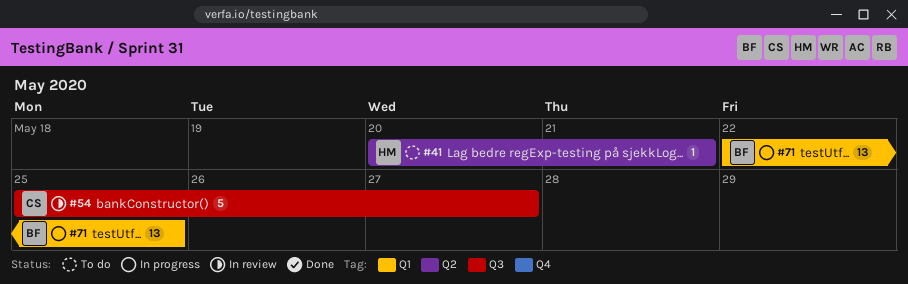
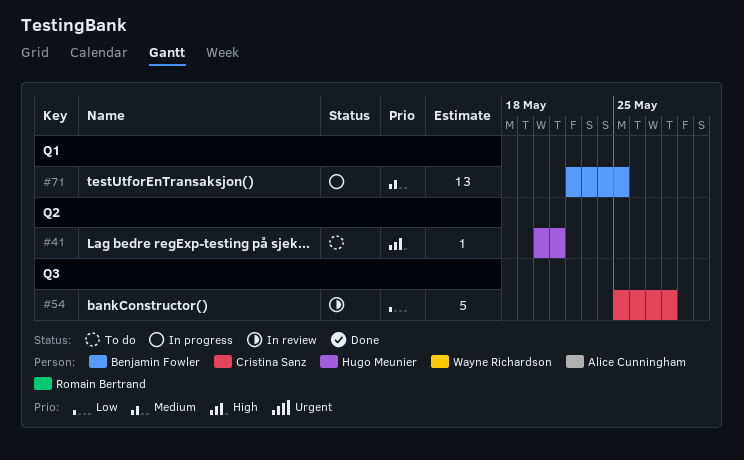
#54, due: May 27 -> May 28

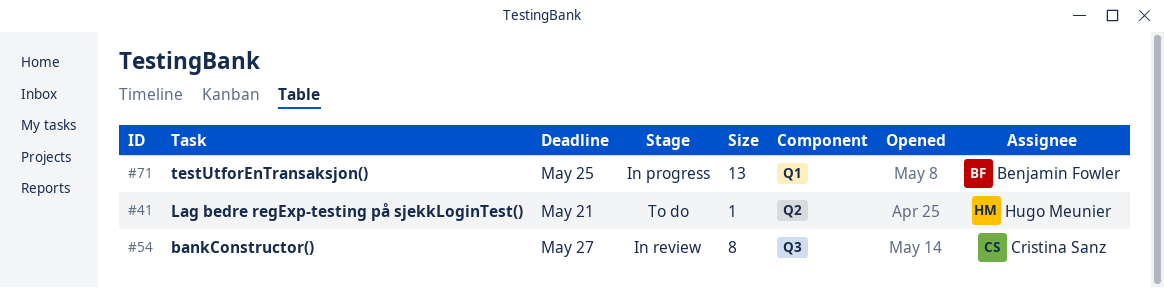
#54, estimate: 5 -> 8
#54, due: May 28 -> May 27

